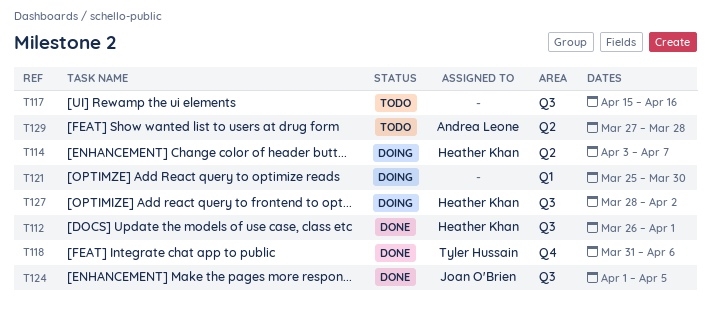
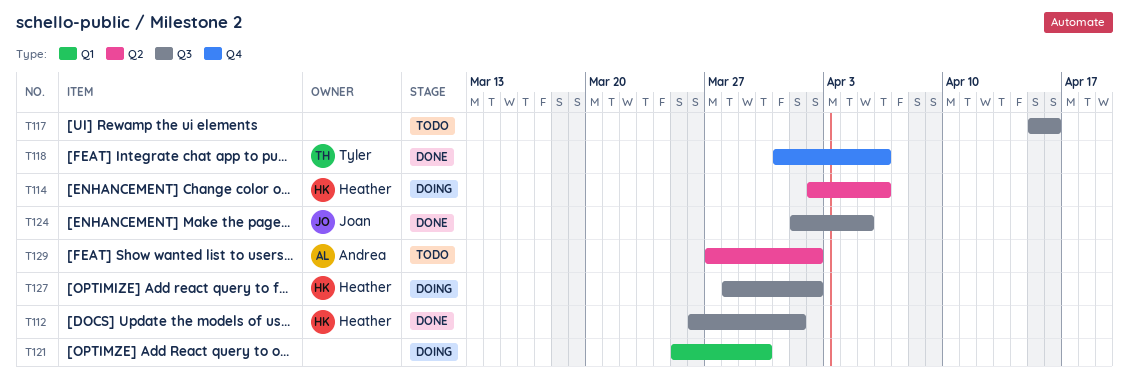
T114, start: Apr 3 -> Apr 2
T114, due: Apr 7 -> Apr 6
T129, due: Mar 28 -> Apr 2

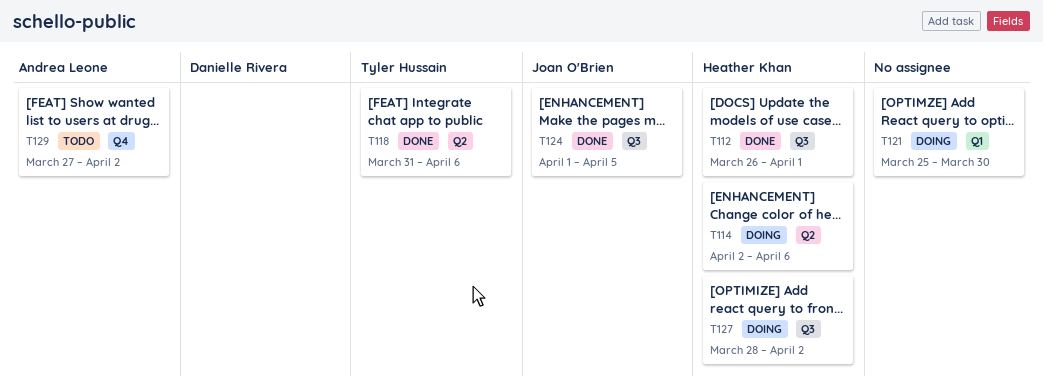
T117: present -> none
T118, label: Q4 -> Q2
T129, label: Q2 -> Q4

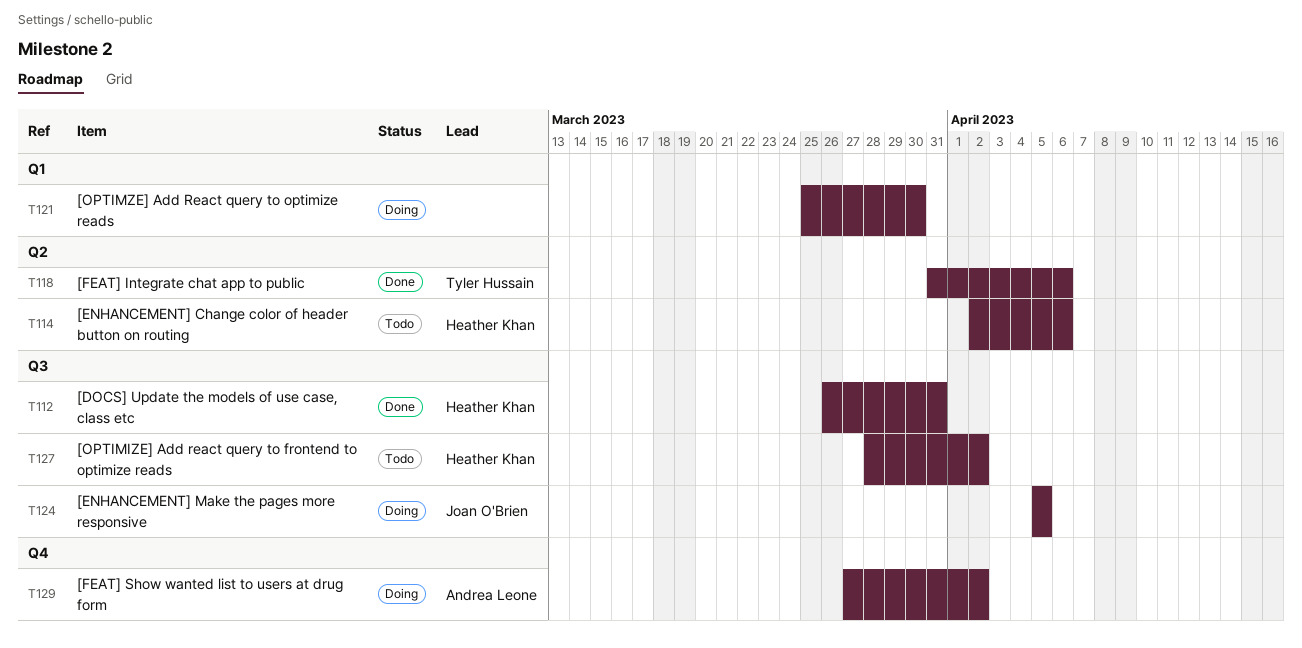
T112, due: Apr 1 -> Mar 31
T114, status: Doing -> Todo
T124, status: Done -> Doing
T124, start: Apr 1 -> Apr 5
T127, status: Doing -> Todo
T129, status: Todo -> Doing

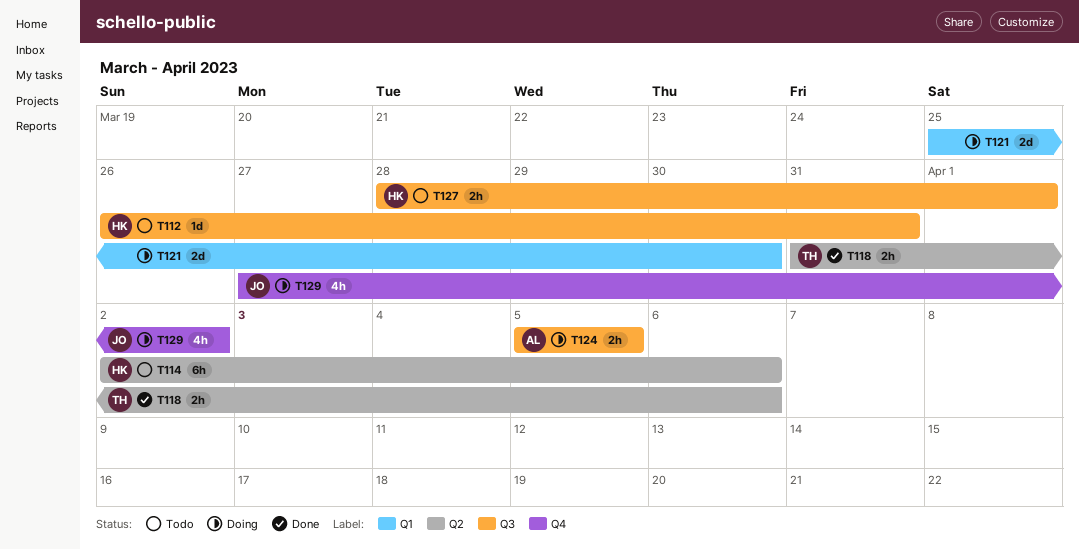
T112, status: Done -> Todo
T124, owner: Joan O'Brien -> Andrea Leone
T127, due: Apr 2 -> Apr 1
T129, owner: Andrea Leone -> Joan O'Brien

